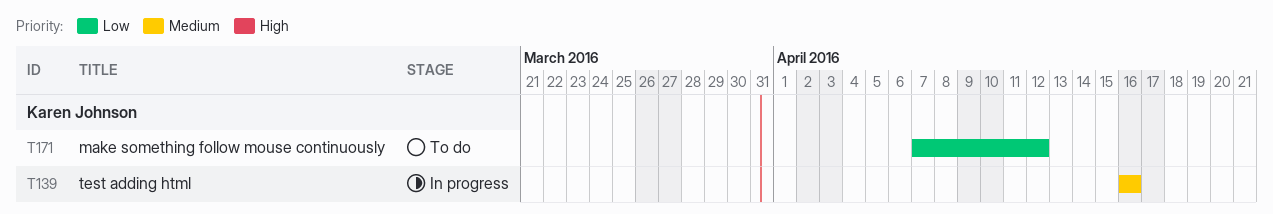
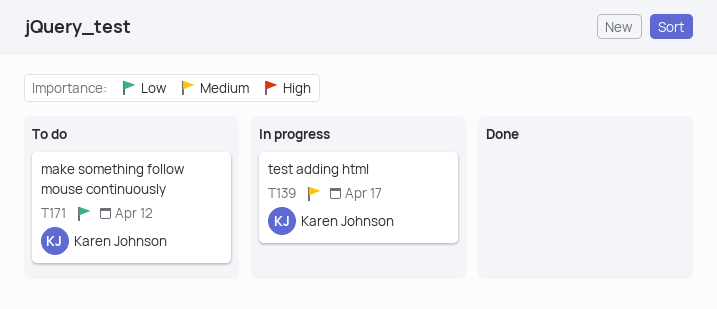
T139, due: Apr 16 -> Apr 17

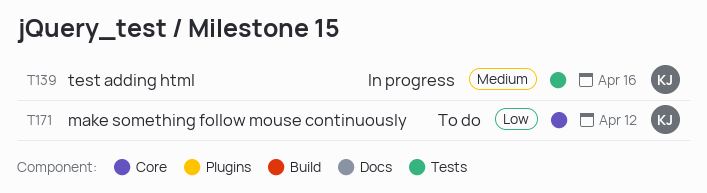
T139, due: Apr 17 -> Apr 16

